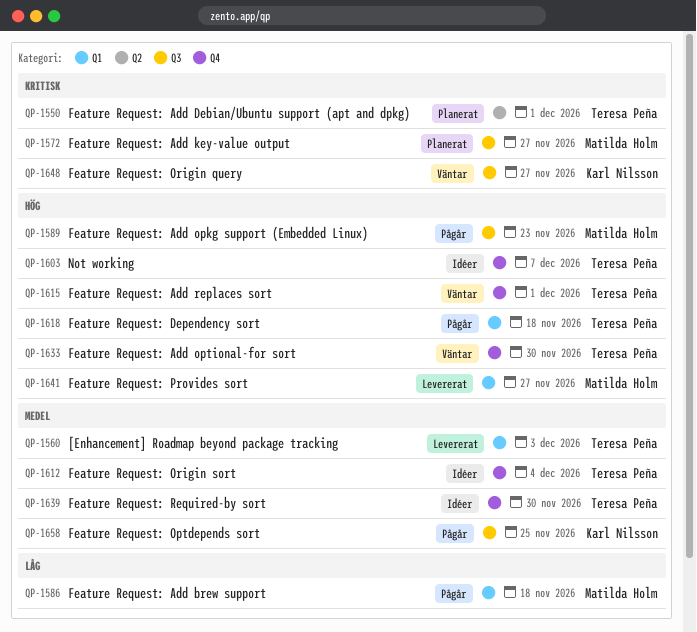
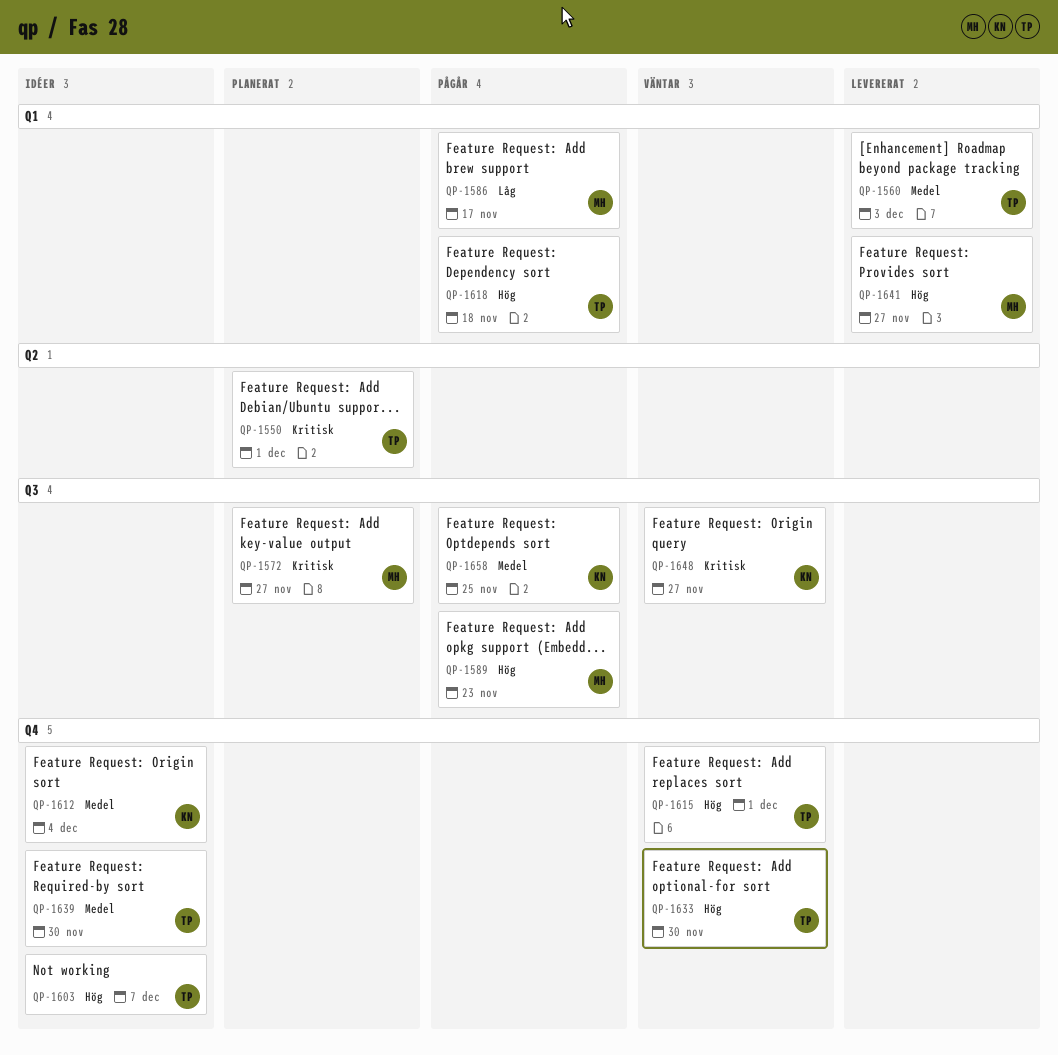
QP-1586, due: Nov 18 -> Nov 17
QP-1612, owner: Teresa Peña -> Karl Nilsson

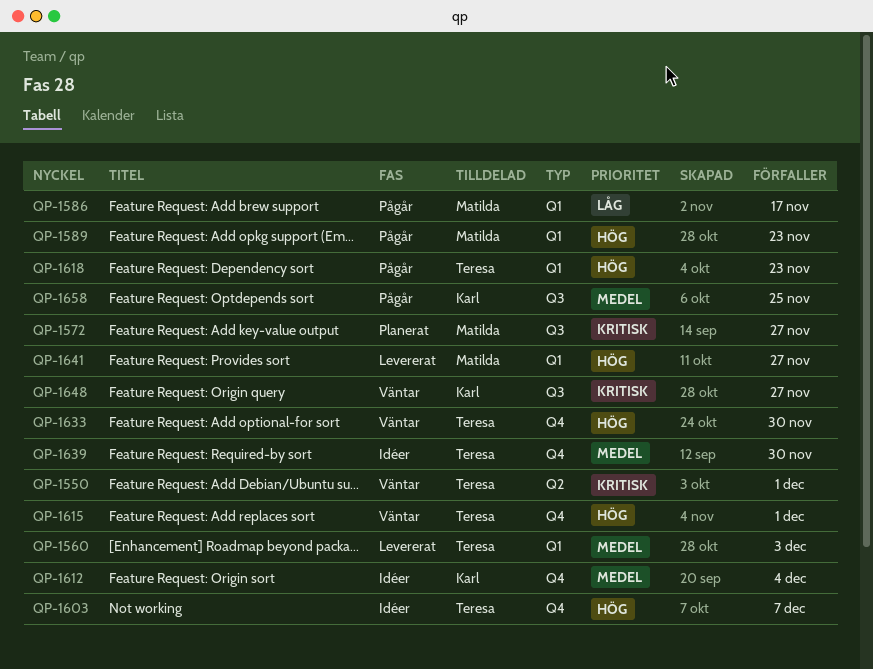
QP-1550, status: Planerat -> Väntar
QP-1589, label: Q3 -> Q1
QP-1618, due: Nov 18 -> Nov 23

